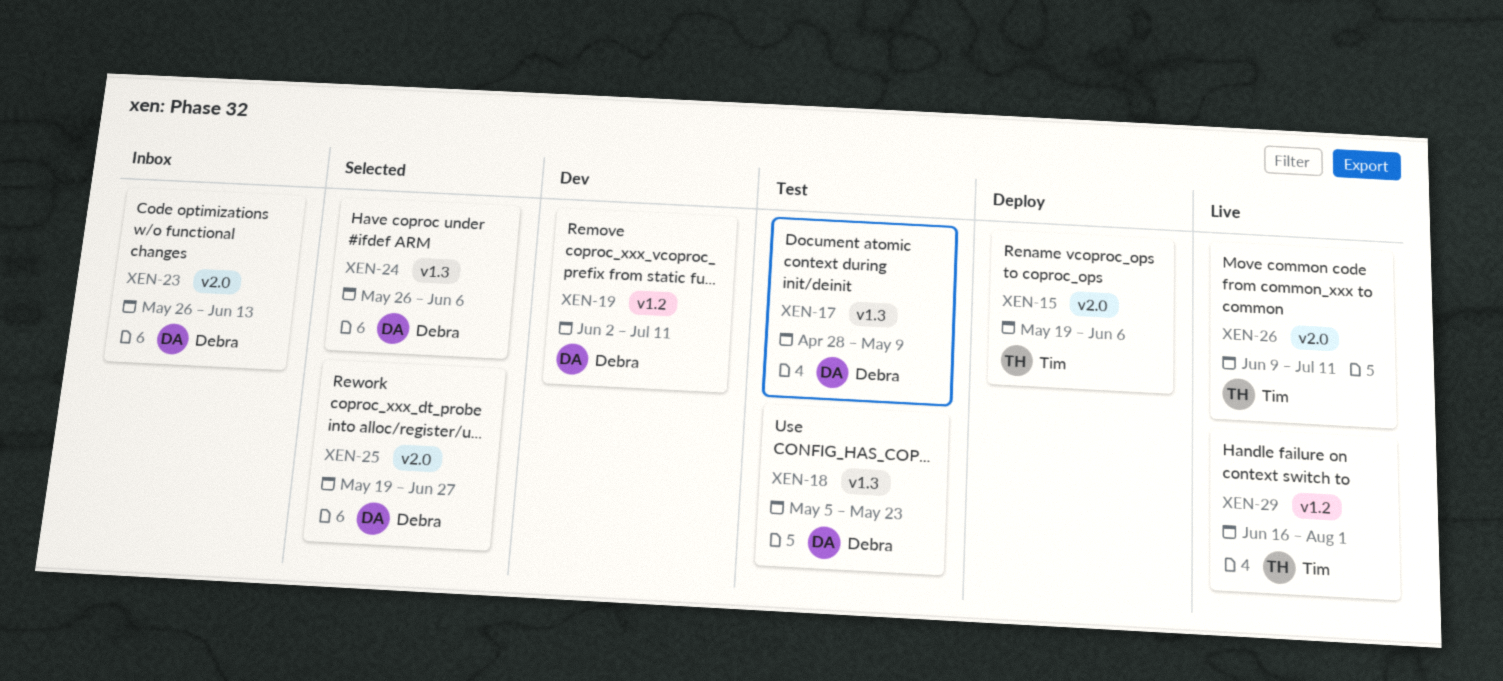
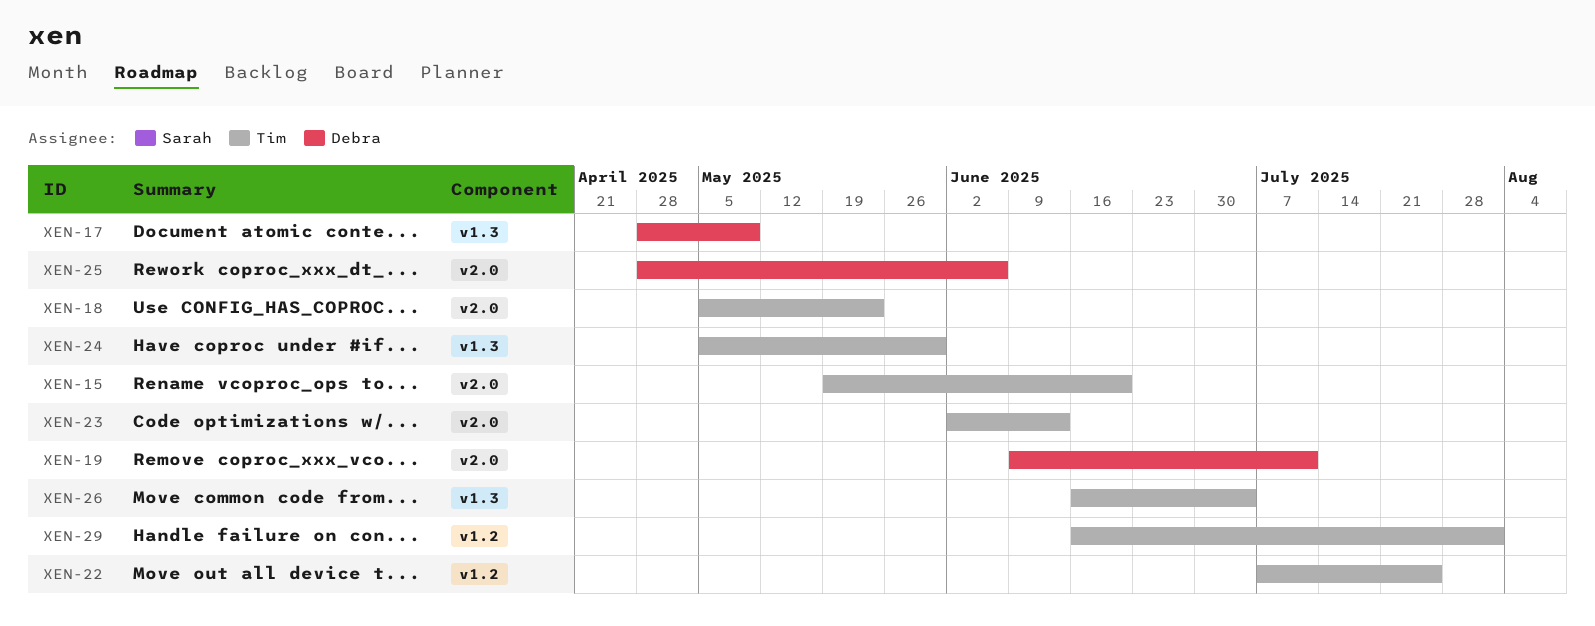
XEN-15, due: Jun 6 -> Jun 20
XEN-18, owner: Debra -> Tim
XEN-18, label: v1.3 -> v2.0
XEN-19, label: v1.2 -> v2.0
XEN-19, start: Jun 2 -> Jun 9
XEN-22: none -> present
XEN-23, owner: Debra -> Tim
XEN-23, start: May 26 -> Jun 2
XEN-24, owner: Debra -> Tim
XEN-24, start: May 26 -> May 5
XEN-24, due: Jun 6 -> May 30
XEN-25, start: May 19 -> Apr 28
XEN-25, due: Jun 27 -> Jun 6
XEN-26, label: v2.0 -> v1.3
XEN-26, start: Jun 9 -> Jun 16
XEN-26, due: Jul 11 -> Jul 4

